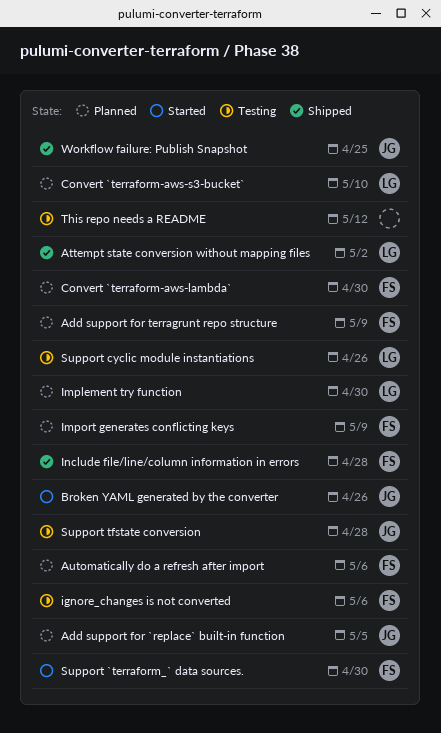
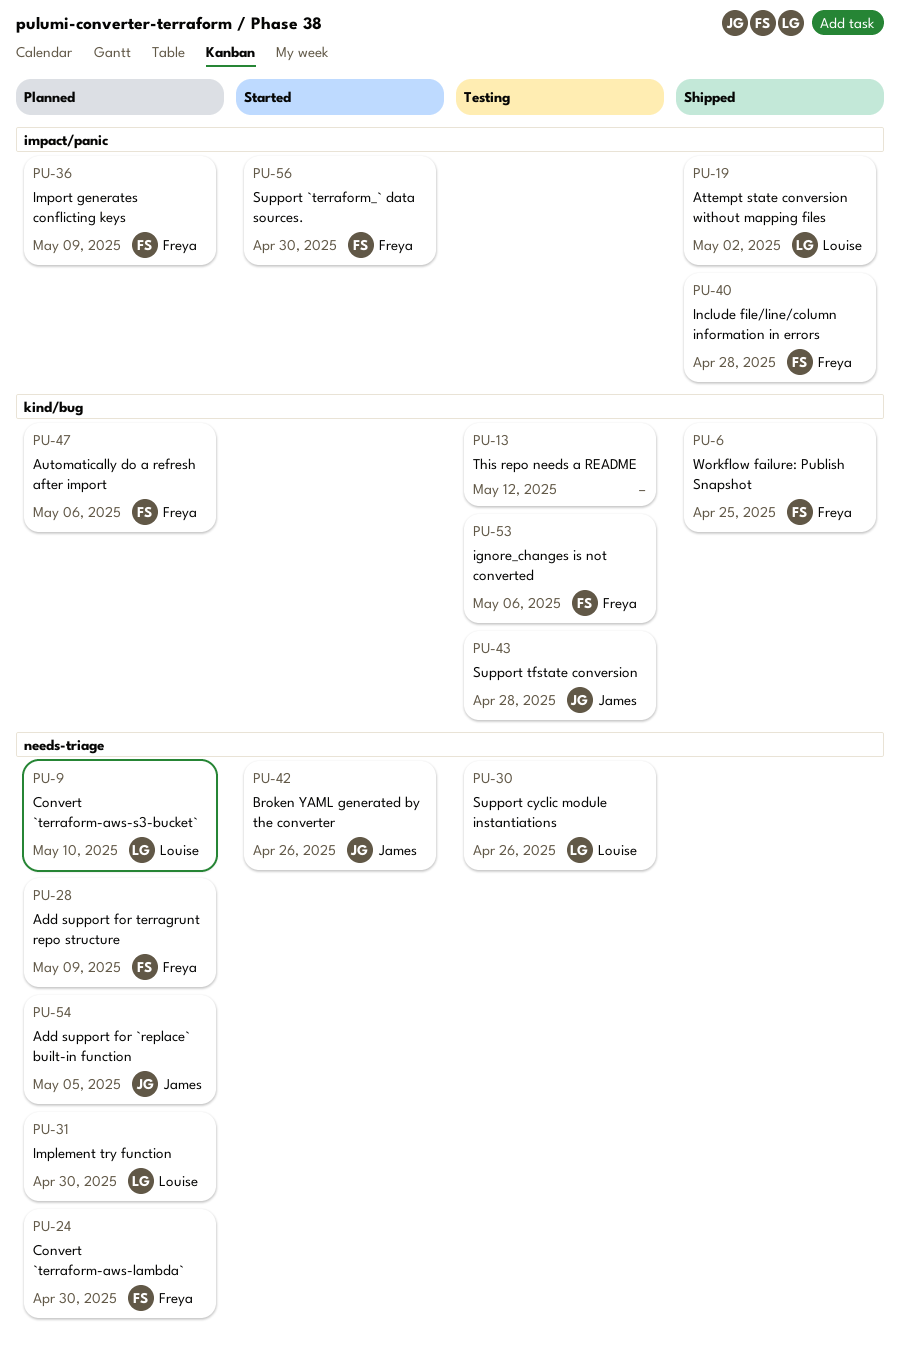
Workflow failure: Publish Snapshot, owner: James -> Freya

